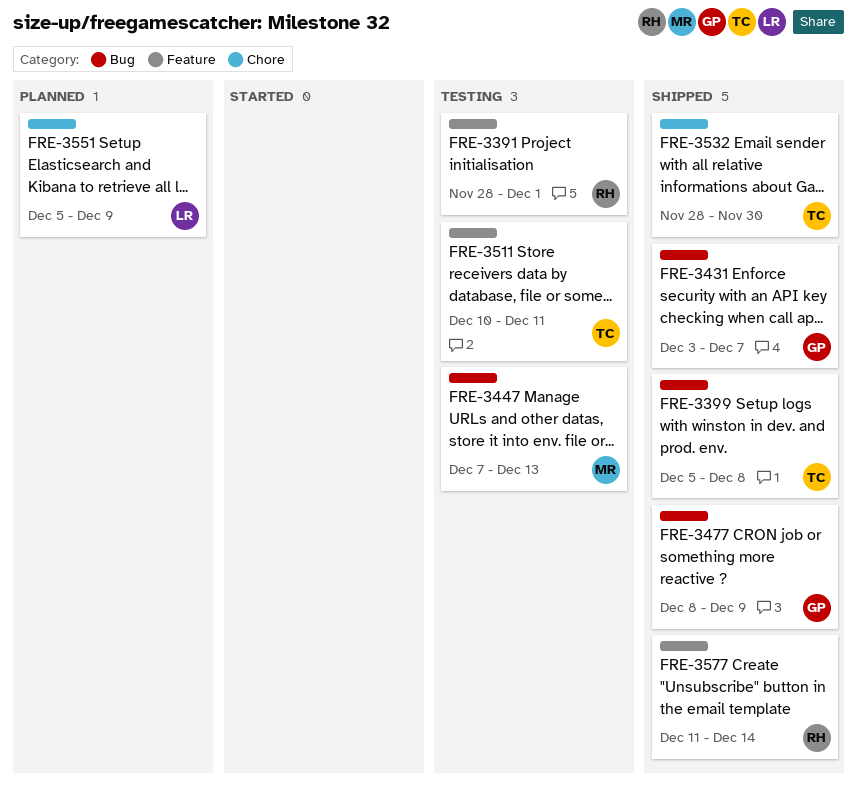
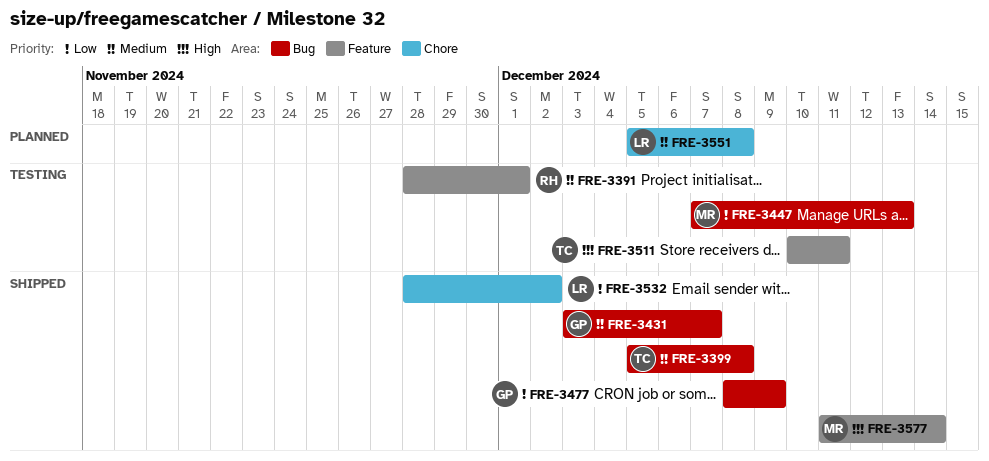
FRE-3532, owner: TC -> LR
FRE-3532, due: Nov 30 -> Dec 2
FRE-3551, due: Dec 9 -> Dec 8
FRE-3577, owner: RH -> MR

